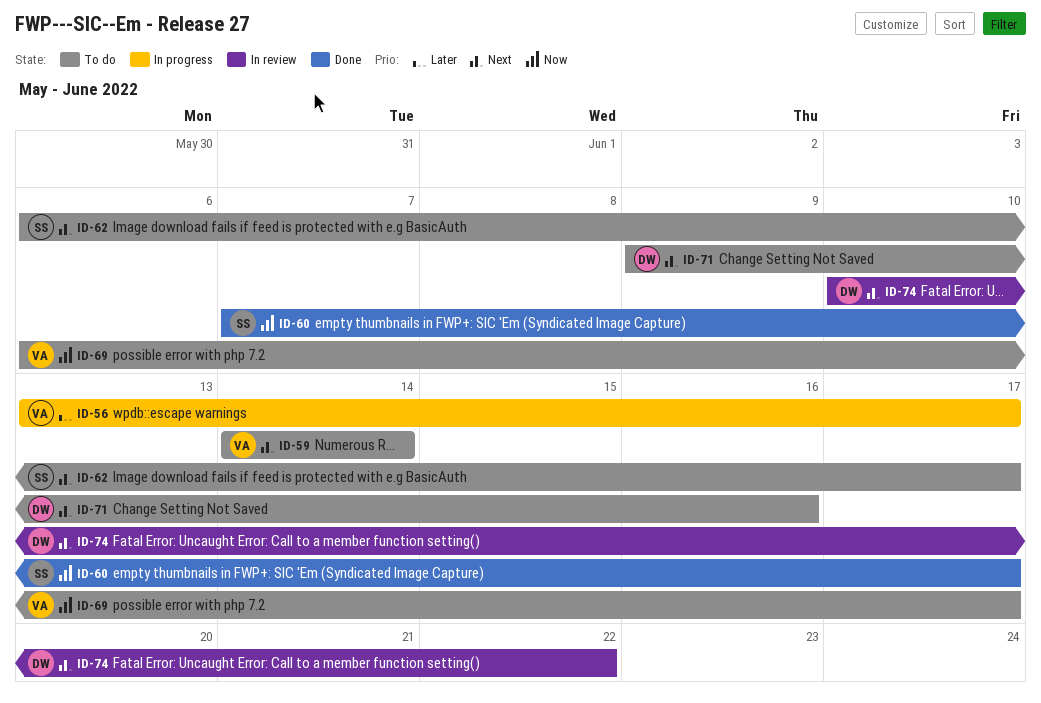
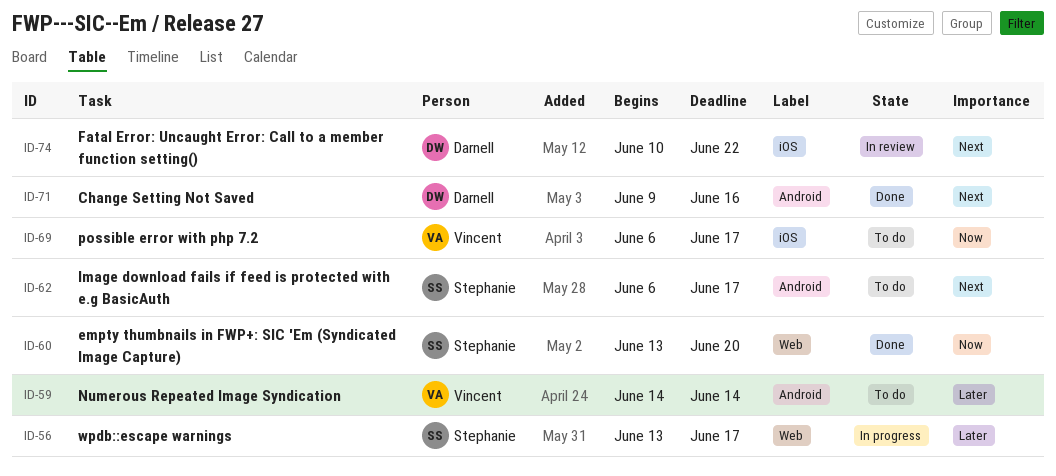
ID-56, owner: Vincent -> Stephanie
ID-59, priority: Next -> Later
ID-60, start: Jun 7 -> Jun 13
ID-60, due: Jun 17 -> Jun 20
ID-71, status: To do -> Done

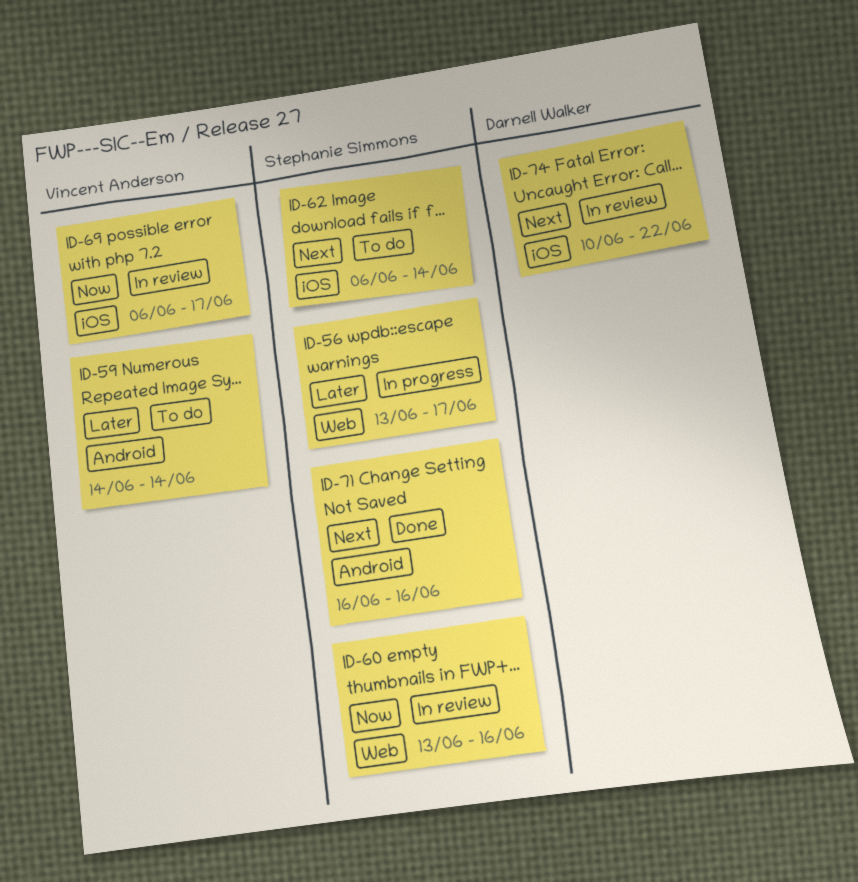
ID-60, status: Done -> In review
ID-60, due: Jun 20 -> Jun 16
ID-62, label: Android -> iOS
ID-62, due: Jun 17 -> Jun 14
ID-69, status: To do -> In review
ID-71, owner: Darnell Walker -> Stephanie Simmons
ID-71, start: Jun 9 -> Jun 16

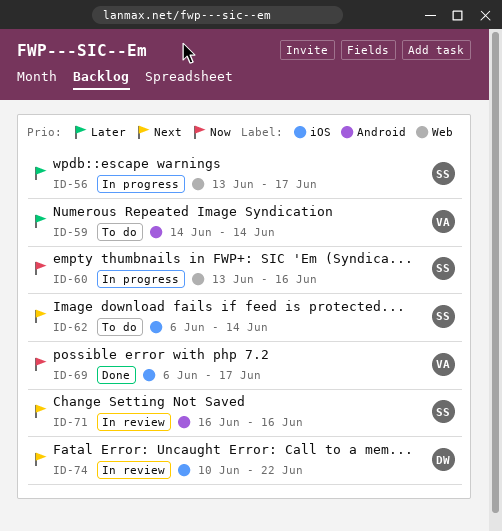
ID-60, status: In review -> In progress
ID-69, status: In review -> Done
ID-71, status: Done -> In review

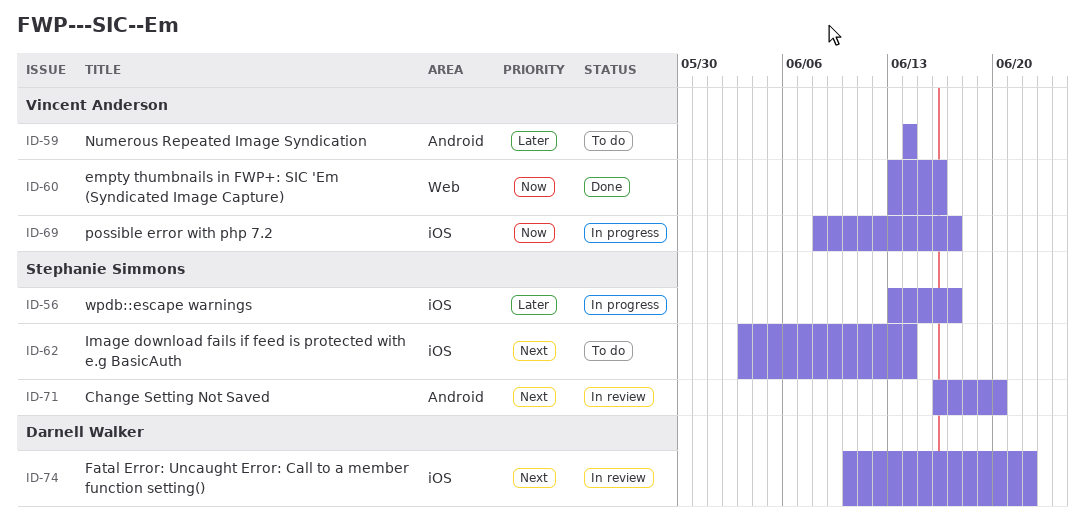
ID-56, label: Web -> iOS
ID-60, status: In progress -> Done
ID-60, owner: Stephanie Simmons -> Vincent Anderson
ID-62, start: Jun 6 -> Jun 3
ID-69, status: Done -> In progress
ID-69, start: Jun 6 -> Jun 8
ID-71, due: Jun 16 -> Jun 20

